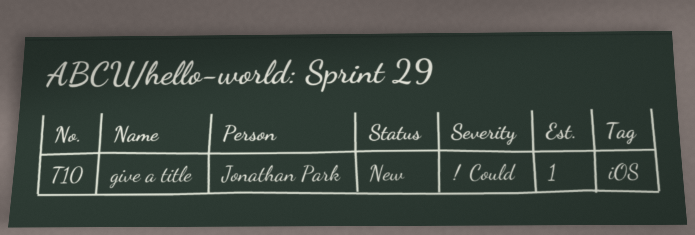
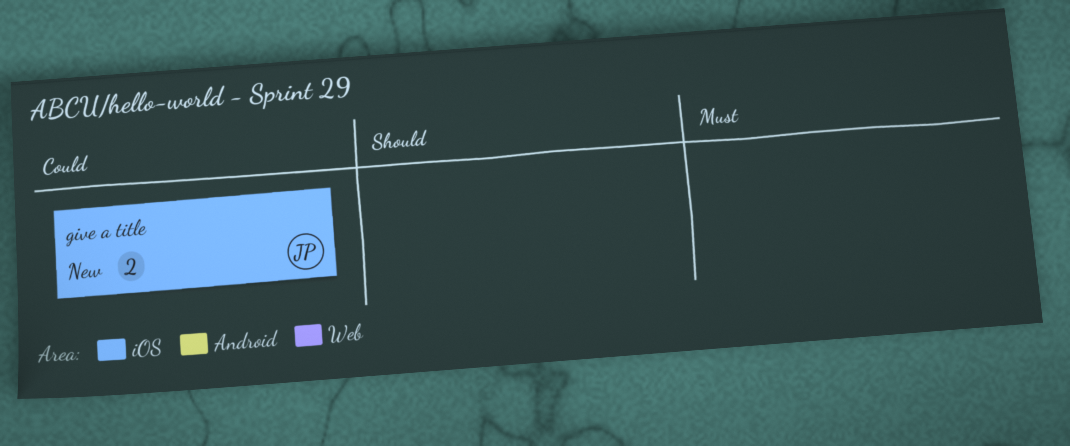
give a title, estimate: 1 -> 2

